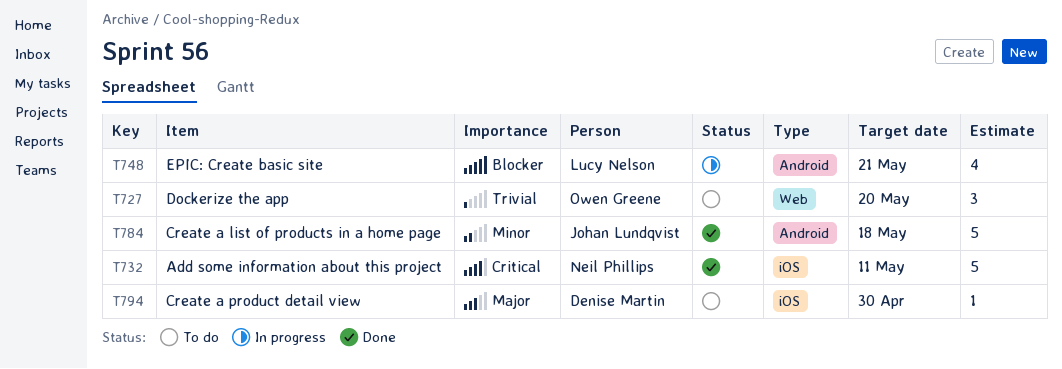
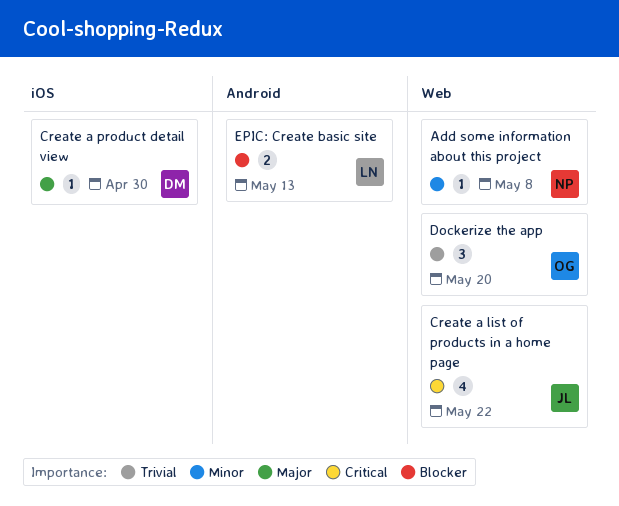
Add some information about this project, priority: Critical -> Minor
Add some information about this project, label: iOS -> Web
Add some information about this project, estimate: 5 -> 1
Add some information about this project, due: May 11 -> May 8
Create a list of products in a home page, priority: Minor -> Critical
Create a list of products in a home page, label: Android -> Web
Create a list of products in a home page, estimate: 5 -> 4
Create a list of products in a home page, due: May 18 -> May 22
EPIC: Create basic site, estimate: 4 -> 2
EPIC: Create basic site, due: May 21 -> May 13

